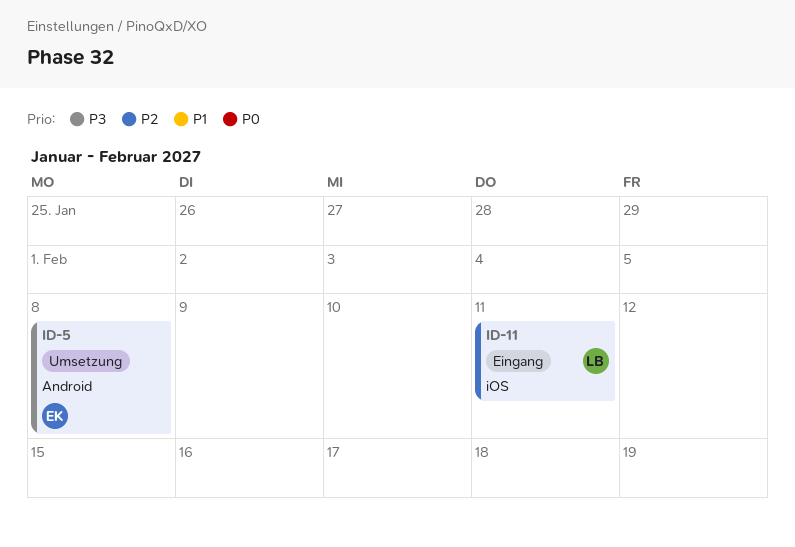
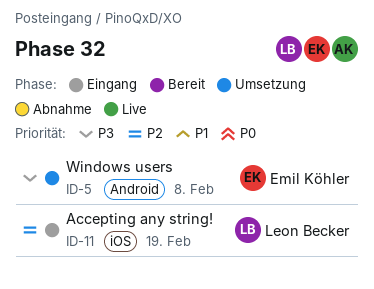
ID-11, due: Feb 11 -> Feb 19

